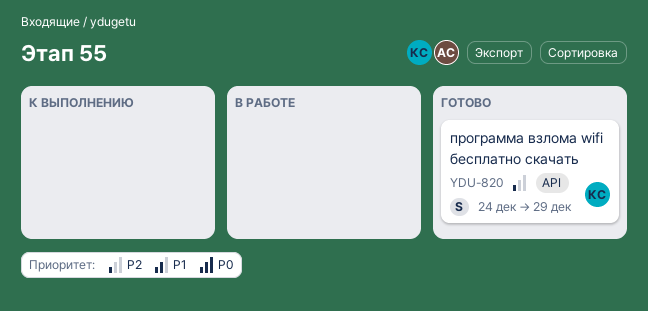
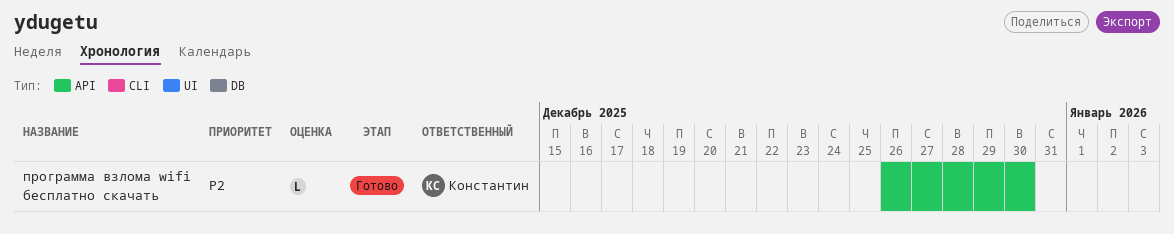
программа взлома wifi бесплатно скачать, estimate: S -> L
программа взлома wifi бесплатно скачать, start: Dec 24 -> Dec 26
программа взлома wifi бесплатно скачать, due: Dec 29 -> Dec 30

